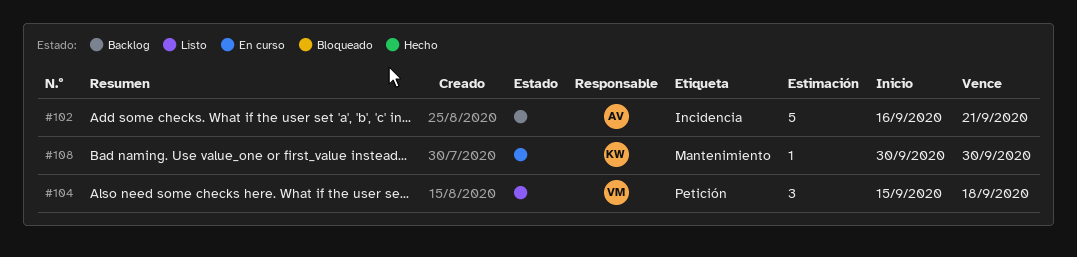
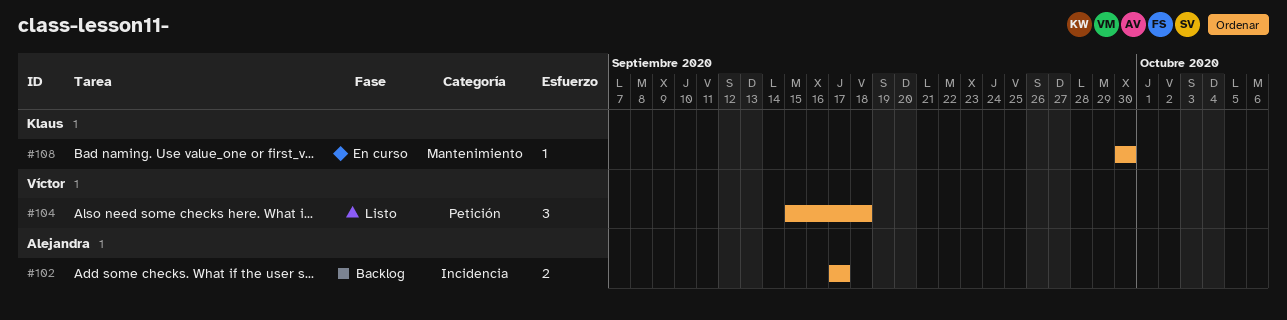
#102, estimate: 5 -> 2
#102, start: Sep 16 -> Sep 17
#102, due: Sep 21 -> Sep 17

